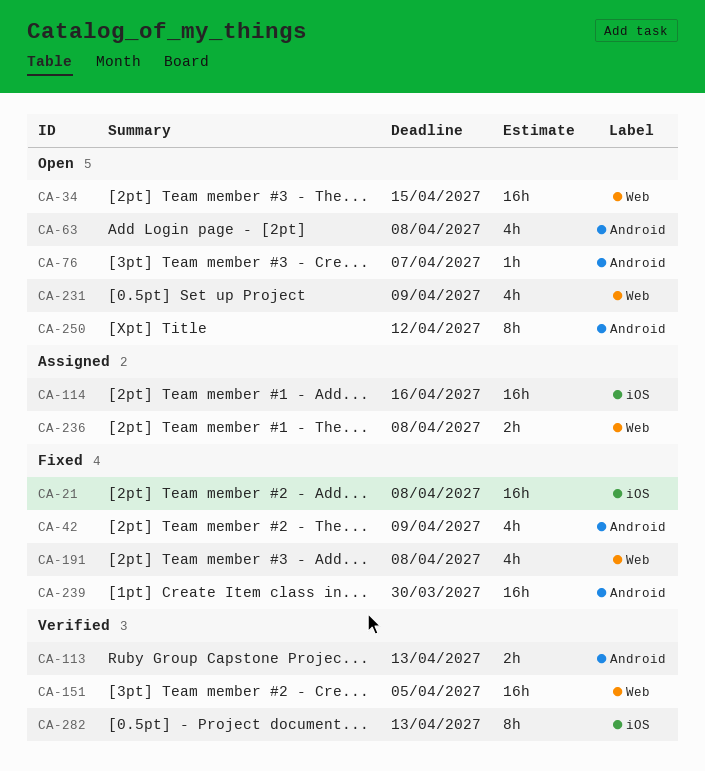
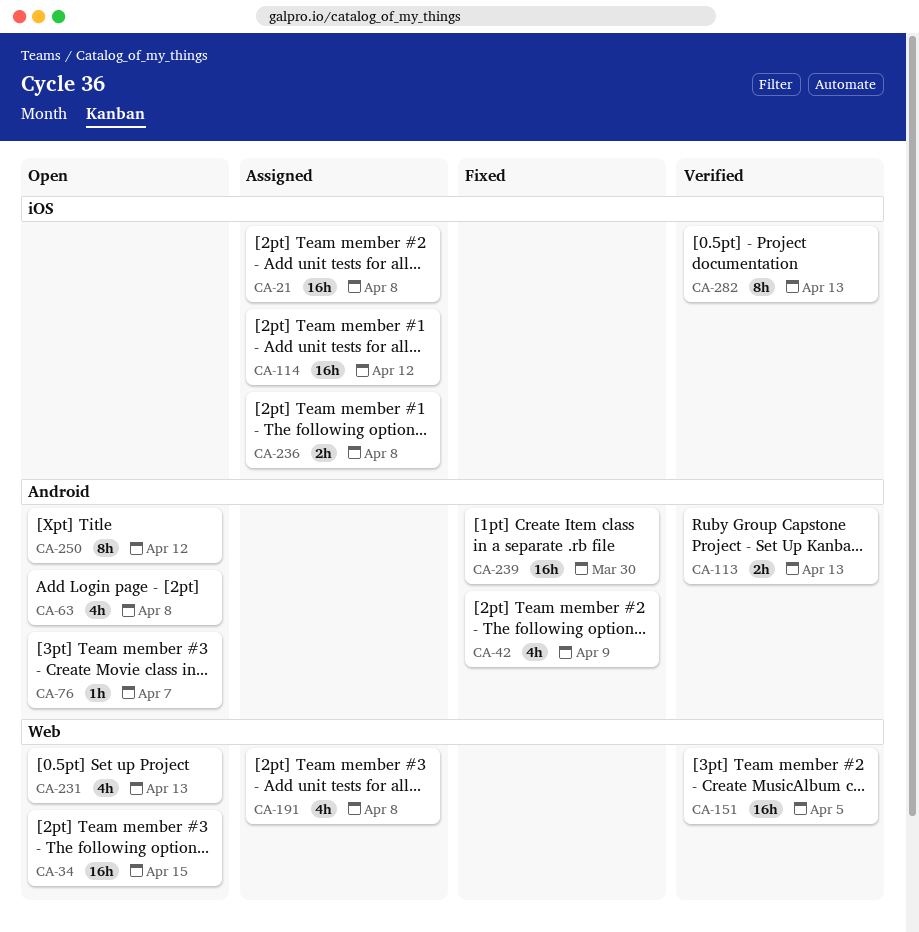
CA-21, status: Fixed -> Assigned
CA-114, due: Apr 16 -> Apr 12
CA-191, status: Fixed -> Assigned
CA-231, due: Apr 9 -> Apr 13
CA-236, label: Web -> iOS

